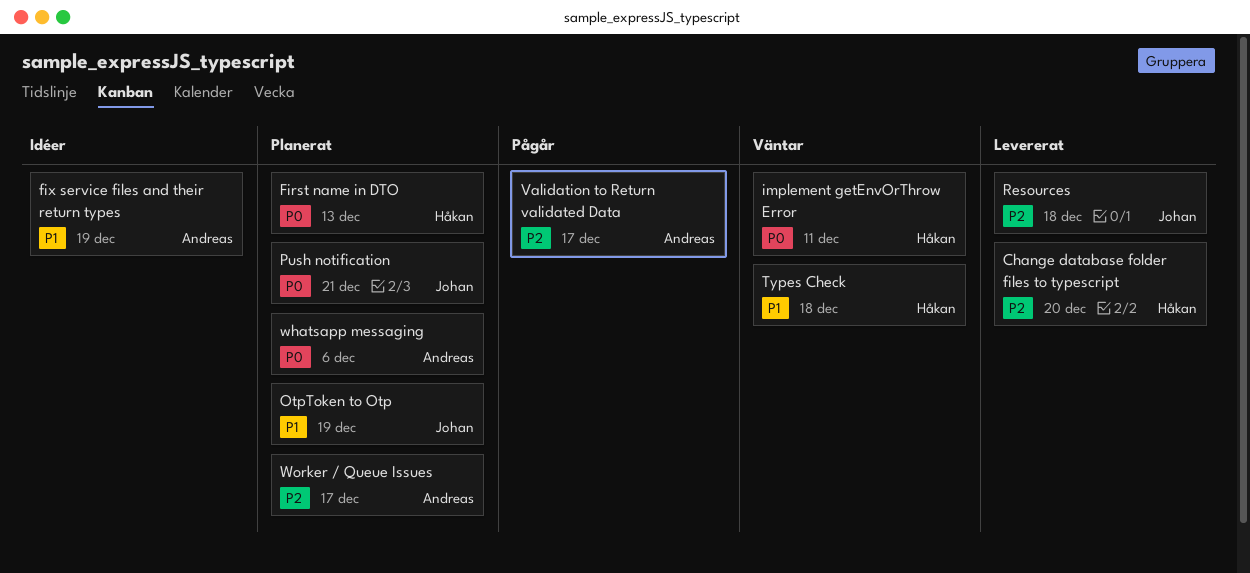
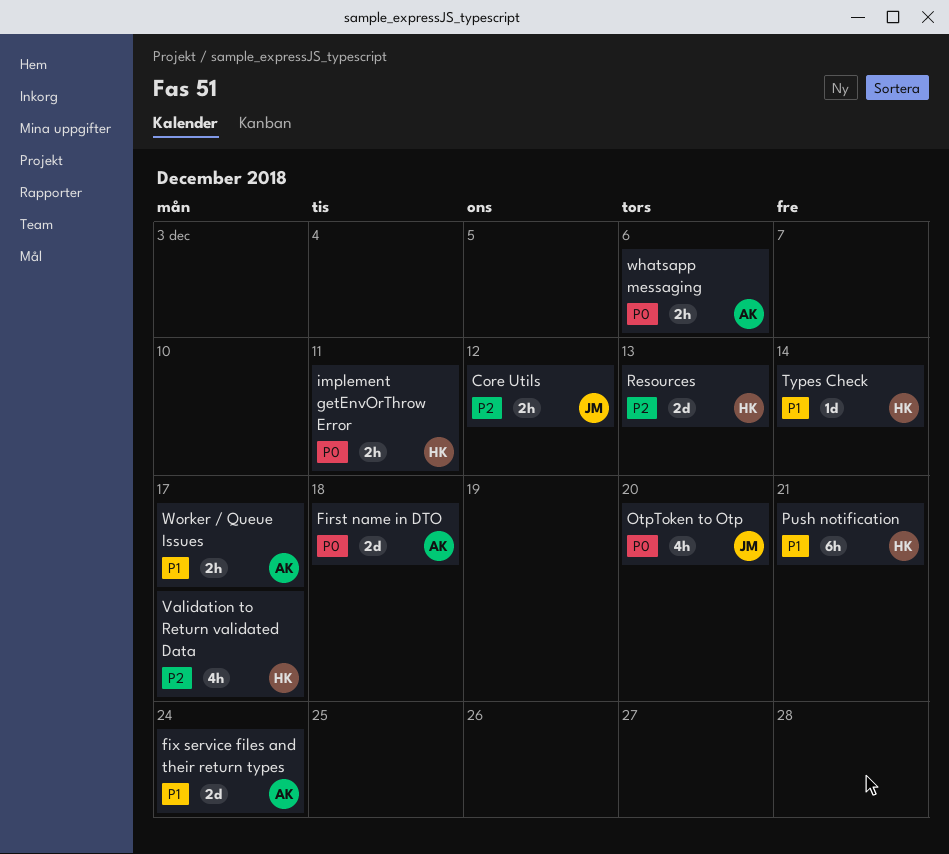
Change database folder files to typescript: present -> none
Core Utils: none -> present
First name in DTO, owner: Håkan -> Andreas
First name in DTO, due: Dec 13 -> Dec 18
fix service files and their return types, due: Dec 19 -> Dec 24
OtpToken to Otp, priority: P1 -> P0
OtpToken to Otp, due: Dec 19 -> Dec 20
Push notification, owner: Johan -> Håkan
Push notification, priority: P0 -> P1
Resources, owner: Johan -> Håkan
Resources, due: Dec 18 -> Dec 13
Types Check, due: Dec 18 -> Dec 14
Validation to Return validated Data, owner: Andreas -> Håkan
Worker / Queue Issues, priority: P2 -> P1

